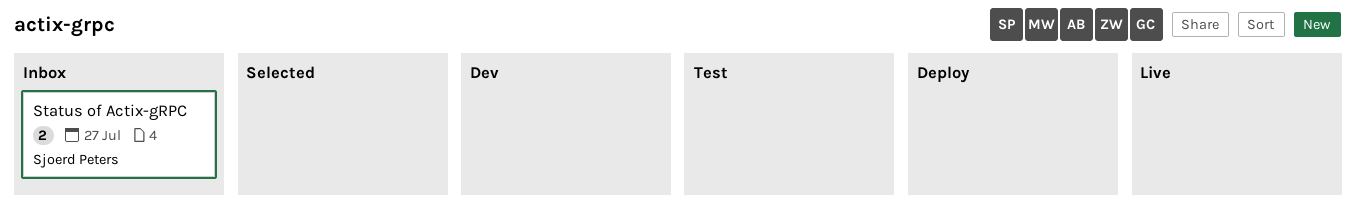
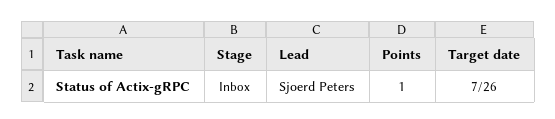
Status of Actix-gRPC, estimate: 2 -> 1
Status of Actix-gRPC, due: Jul 27 -> Jul 26

